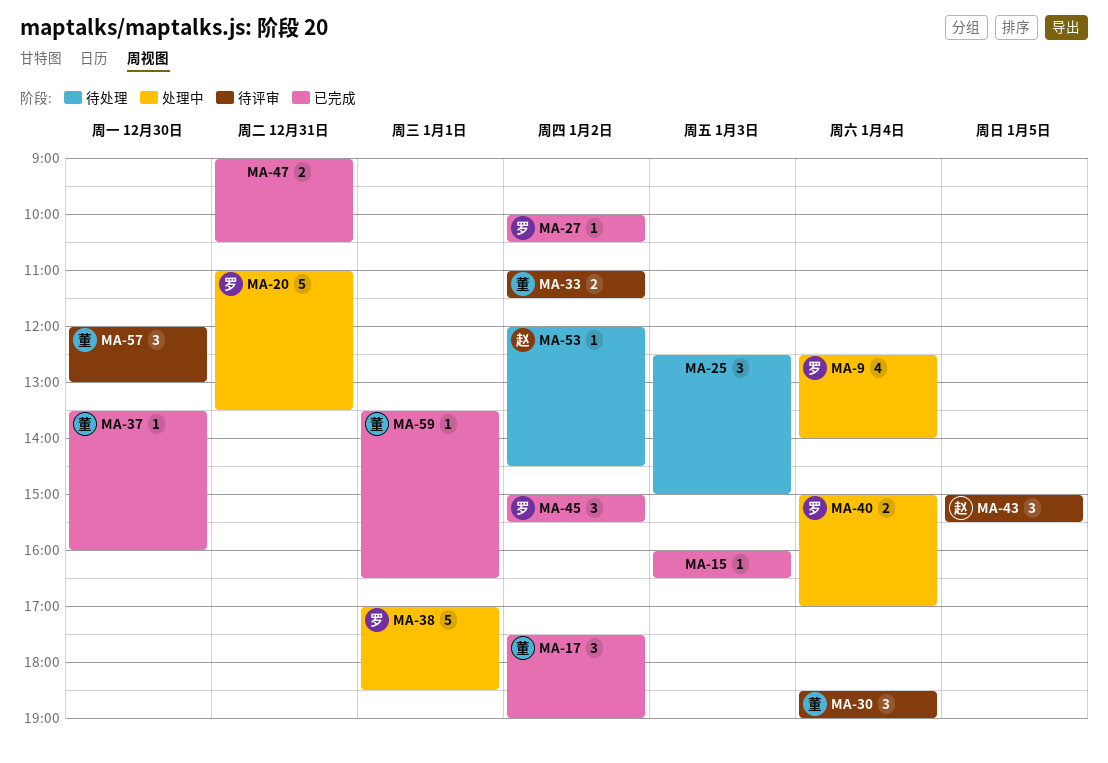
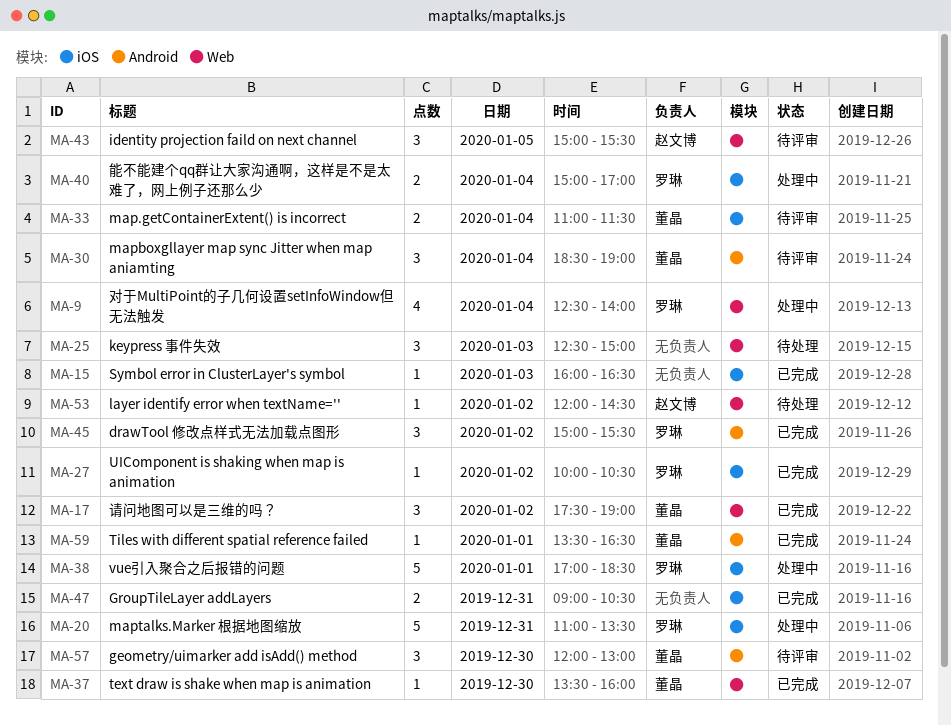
MA-33, day: Jan 2 -> Jan 4

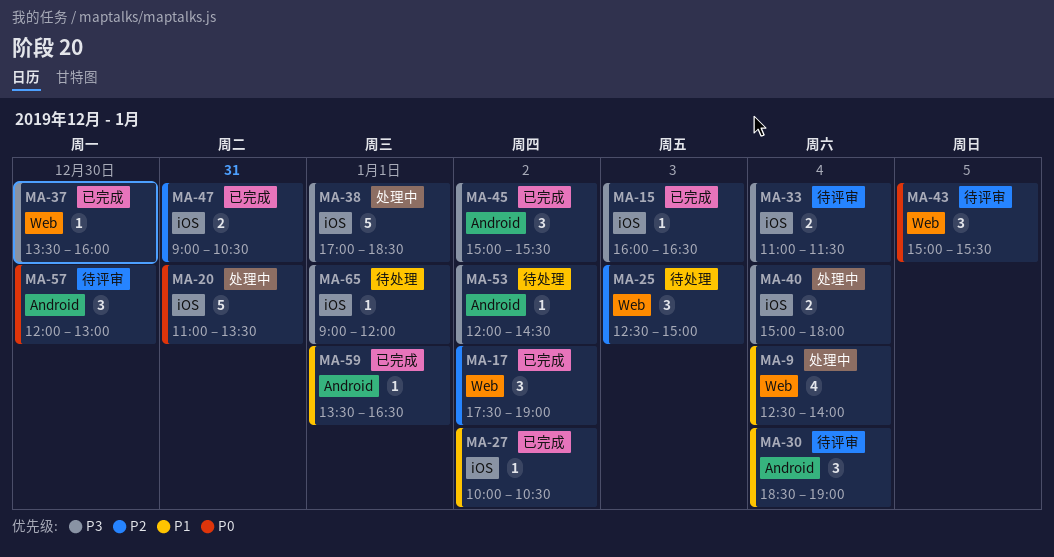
MA-40, ends: 17:00 -> 18:00
MA-53, label: Web -> Android
MA-65: none -> present

